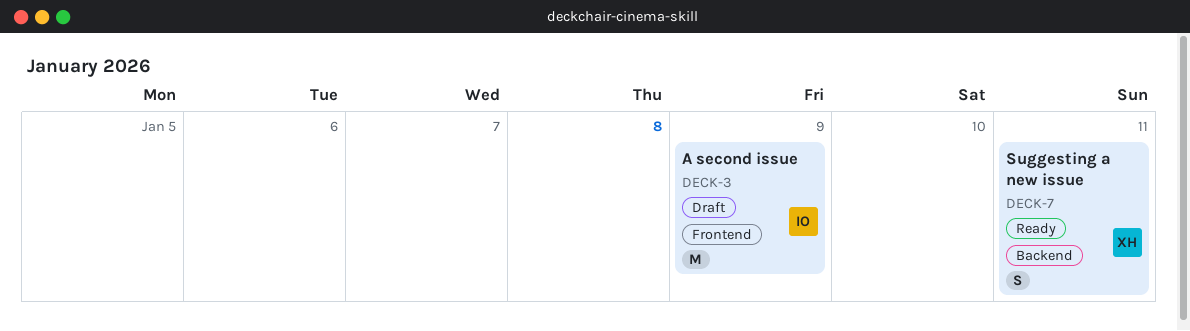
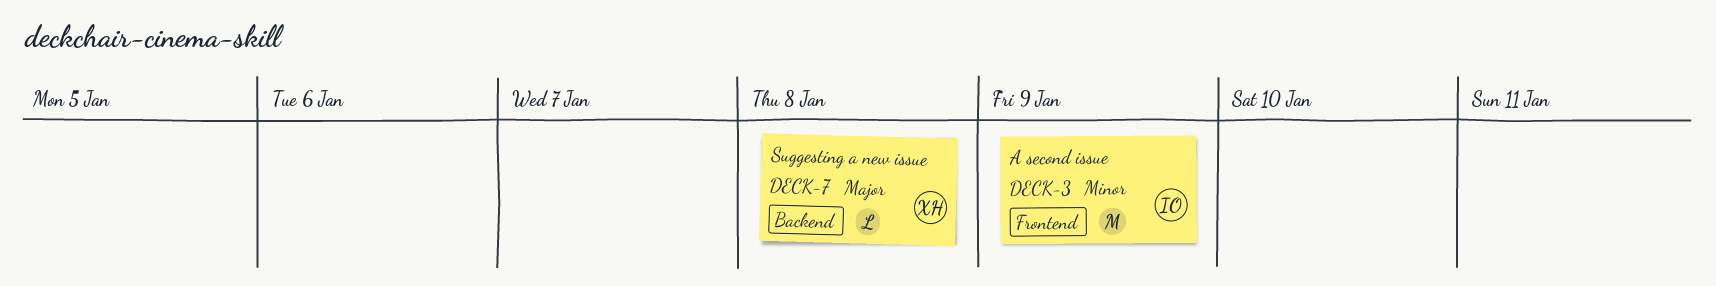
DECK-7, estimate: S -> L
DECK-7, due: Jan 11 -> Jan 8

